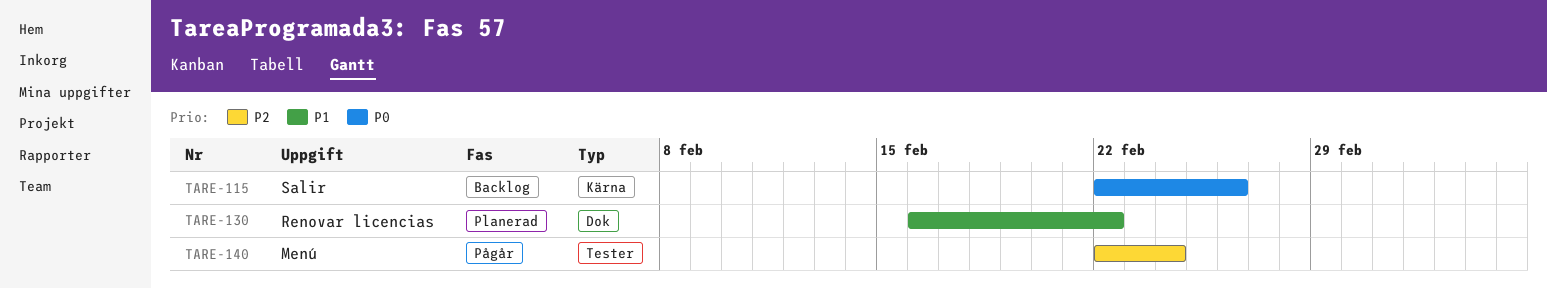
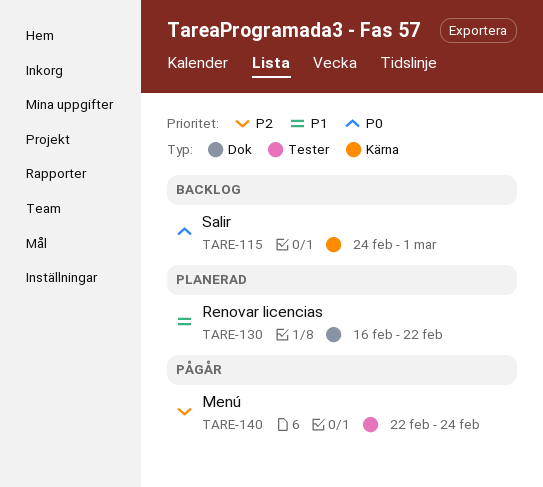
TARE-115, start: Feb 22 -> Feb 24
TARE-115, due: Feb 26 -> Mar 1

